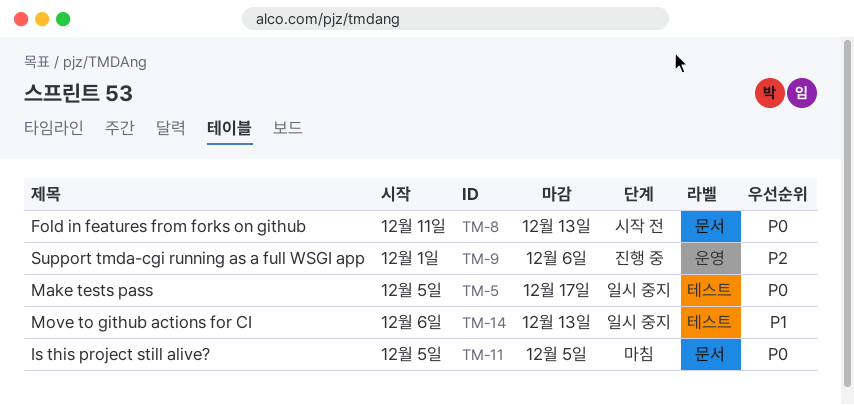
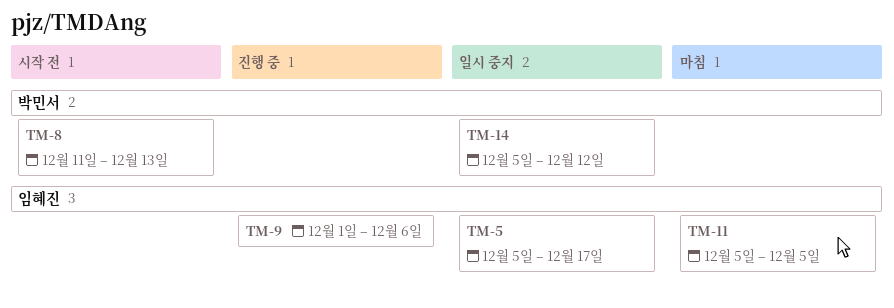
TM-14, start: Dec 6 -> Dec 5
TM-14, due: Dec 13 -> Dec 12

